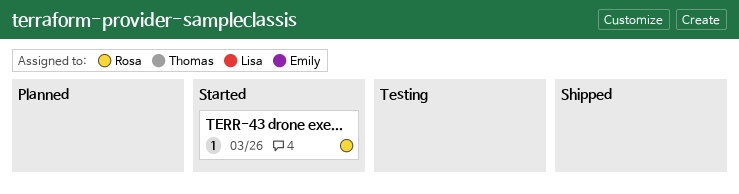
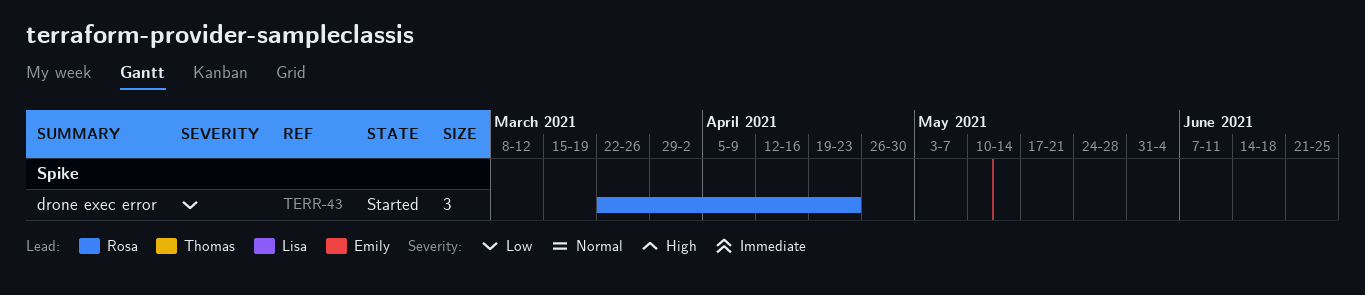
TERR-43, estimate: 1 -> 3
TERR-43, due: Mar 26 -> Apr 23

